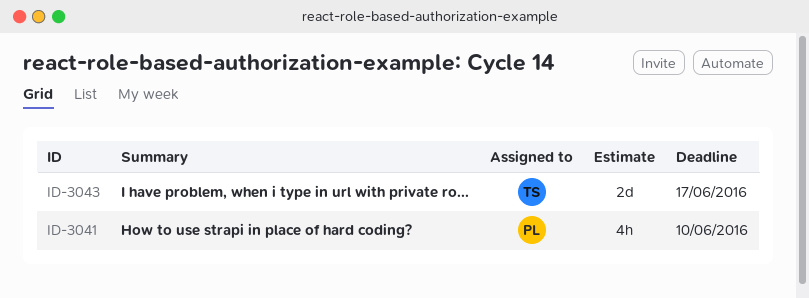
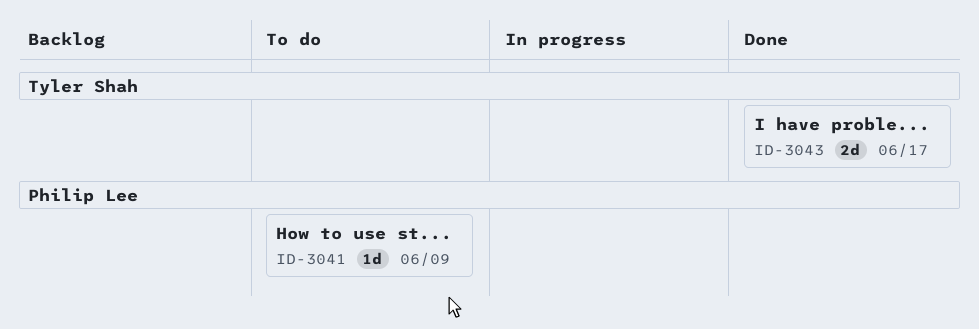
ID-3041, estimate: 4h -> 1d
ID-3041, due: Jun 10 -> Jun 9

